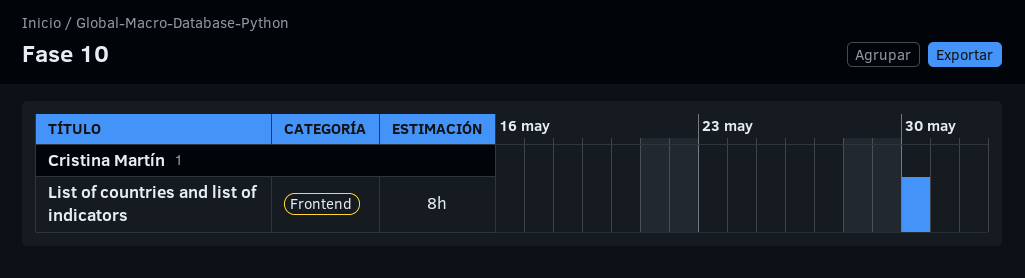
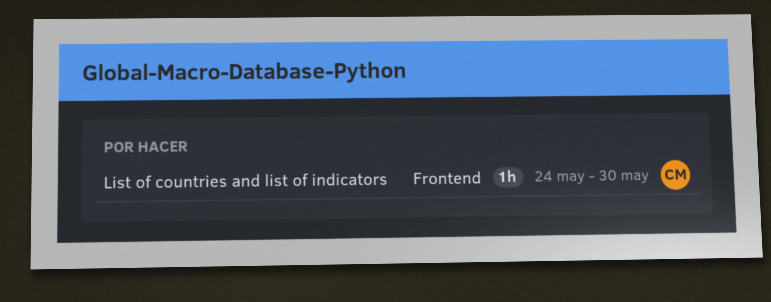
List of countries and list of indicators, estimate: 8h -> 1h
List of countries and list of indicators, start: May 30 -> May 24

